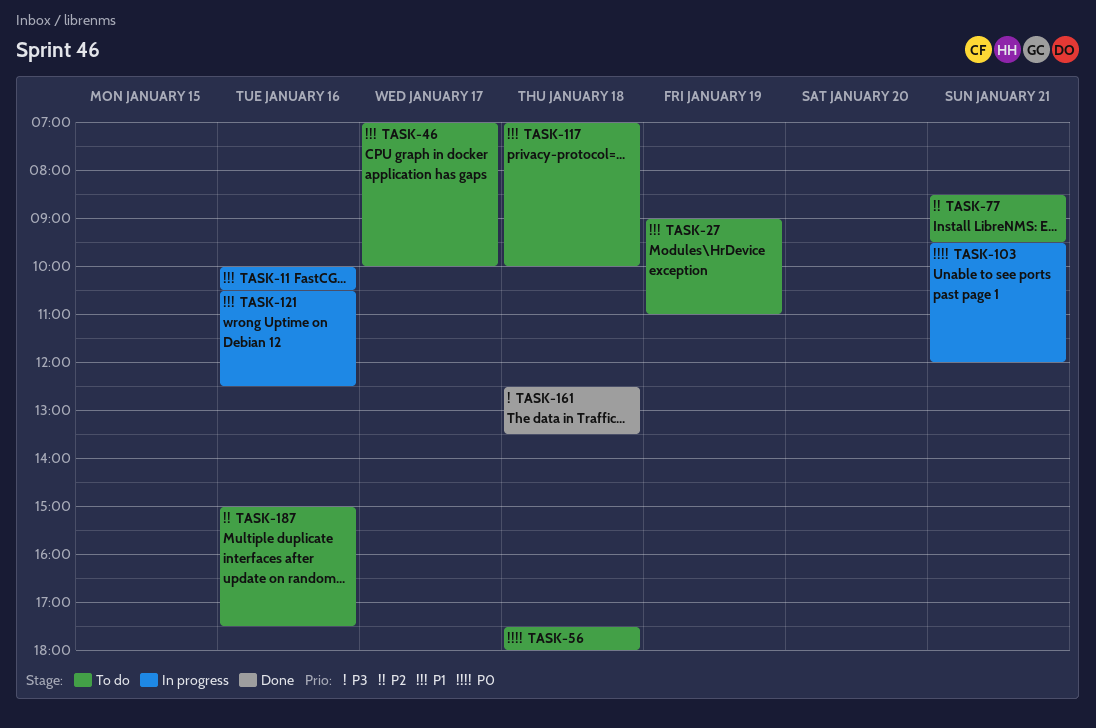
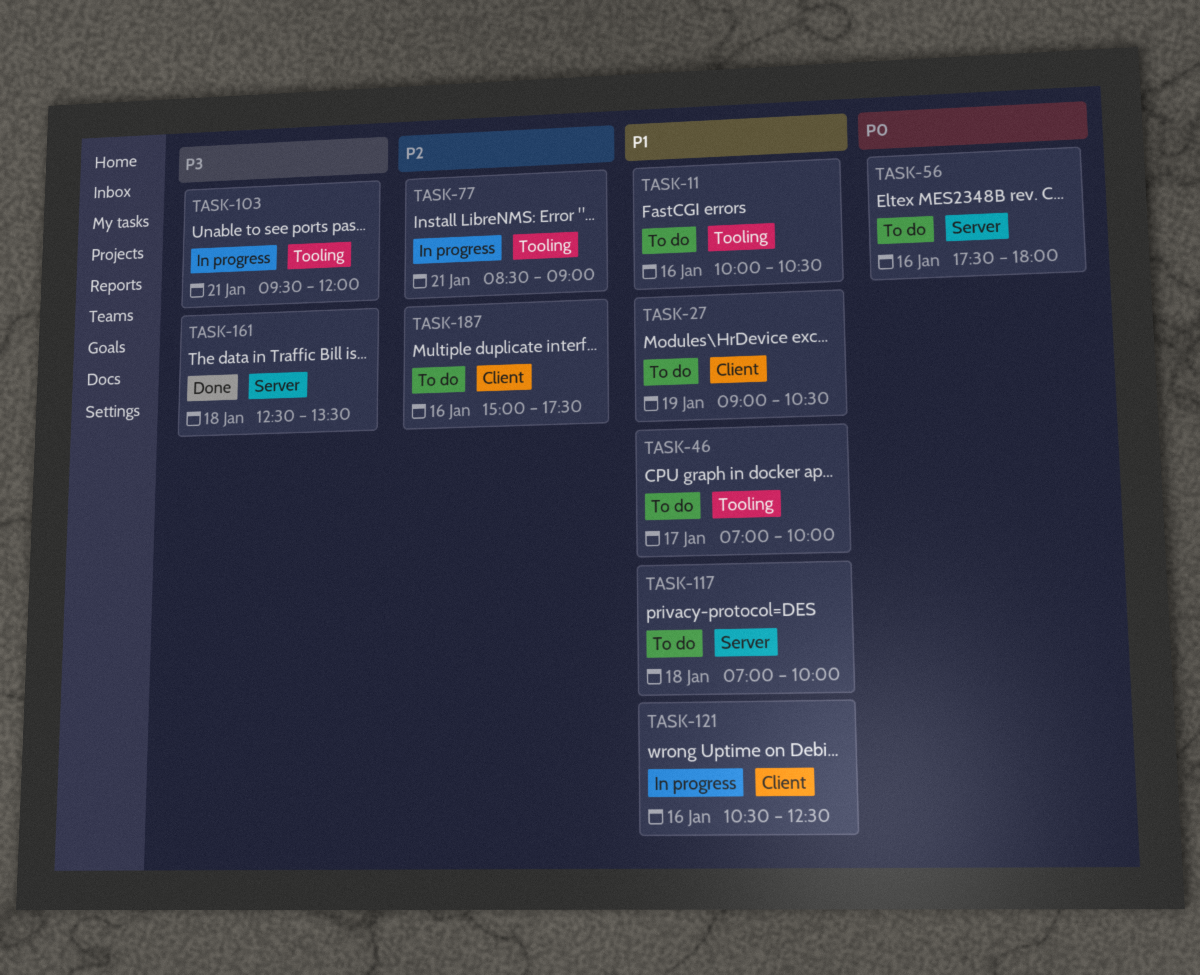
TASK-11, status: In progress -> To do
TASK-27, ends: 11:00 -> 10:30
TASK-56, day: Jan 18 -> Jan 16
TASK-77, status: To do -> In progress
TASK-77, ends: 09:30 -> 09:00
TASK-103, priority: P0 -> P3

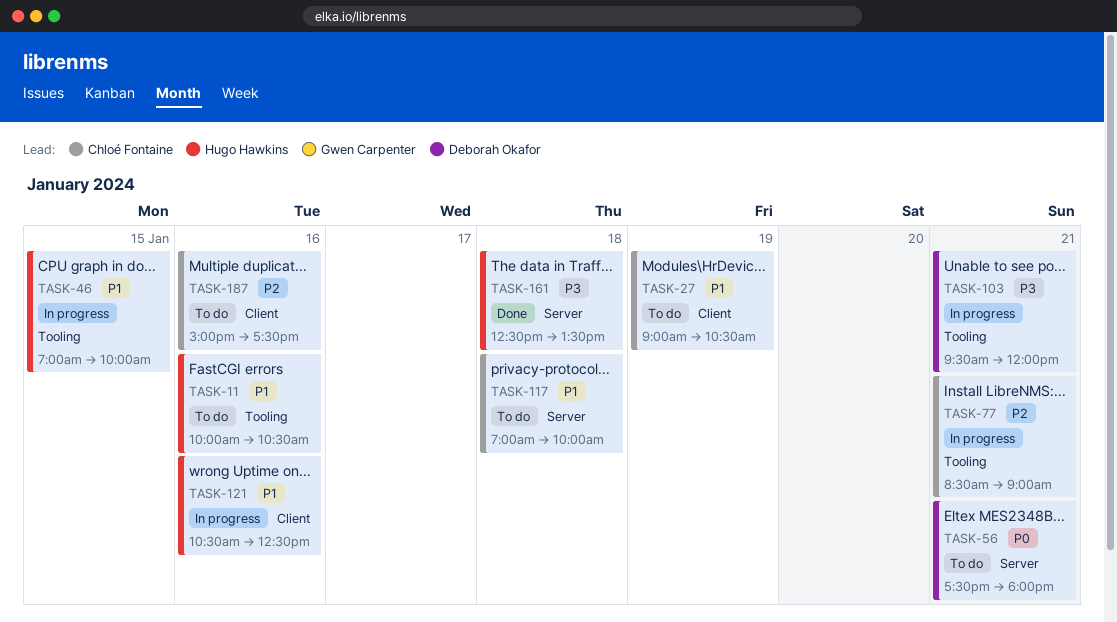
TASK-46, status: To do -> In progress
TASK-46, day: Jan 17 -> Jan 15
TASK-56, day: Jan 16 -> Jan 21

